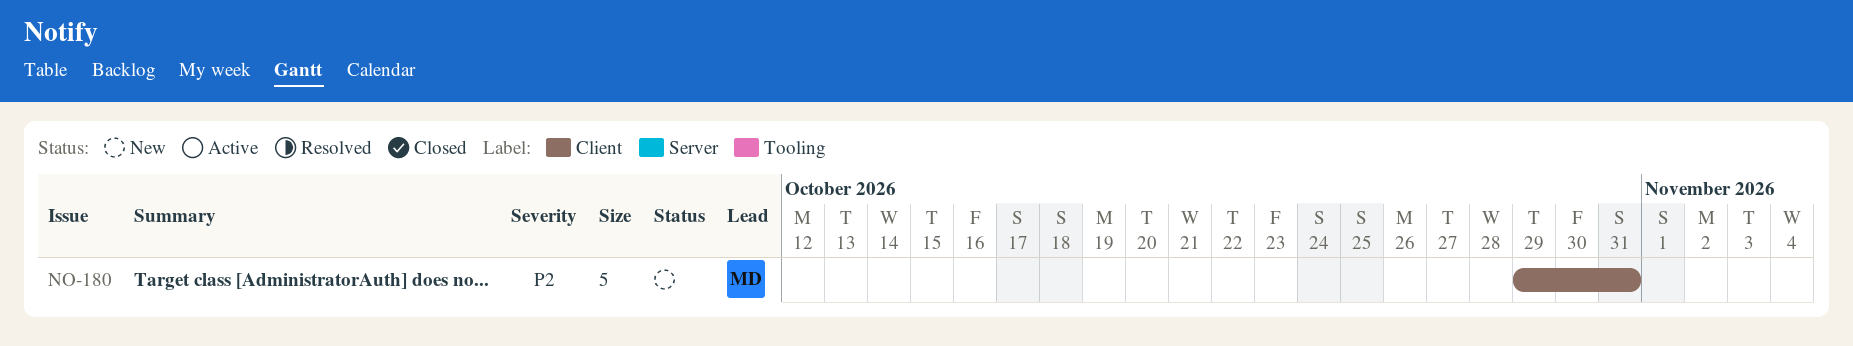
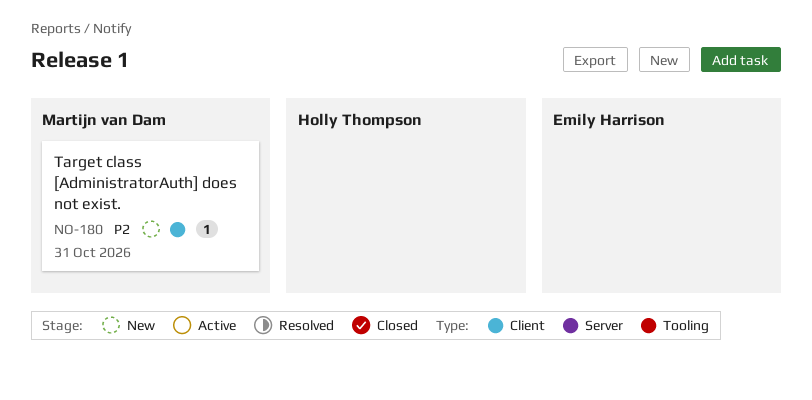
NO-180, estimate: 5 -> 1

